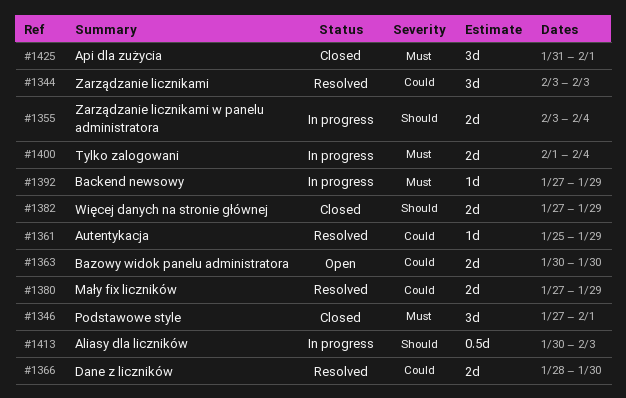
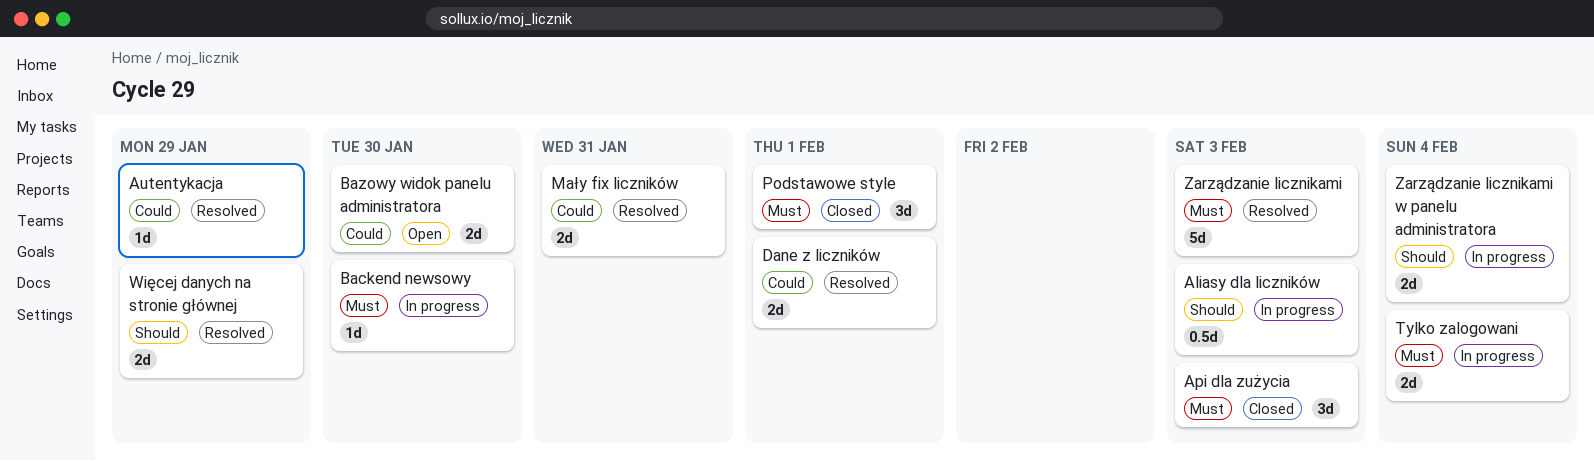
Api dla zużycia, due: Feb 1 -> Feb 3
Backend newsowy, due: Jan 29 -> Jan 30
Dane z liczników, due: Jan 30 -> Feb 1
Mały fix liczników, due: Jan 29 -> Jan 31
Więcej danych na stronie głównej, status: Closed -> Resolved
Zarządzanie licznikami, priority: Could -> Must
Zarządzanie licznikami, estimate: 3d -> 5d

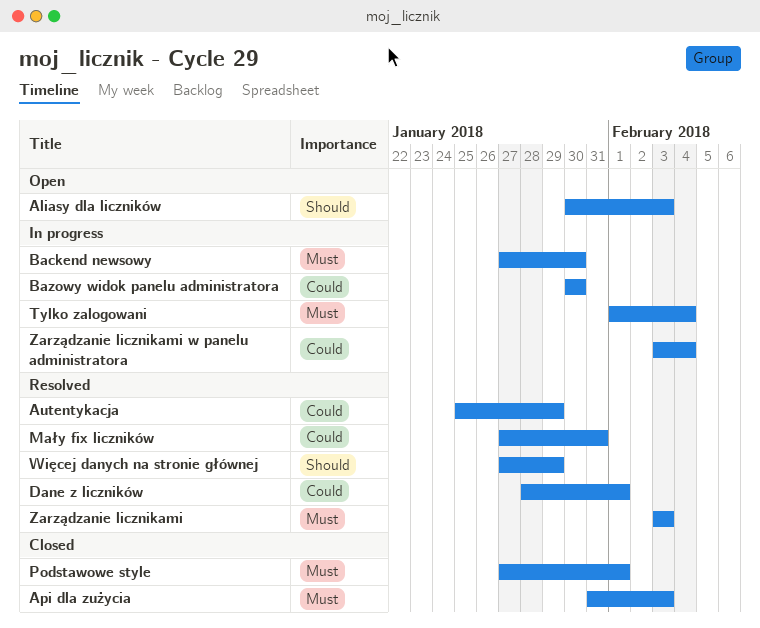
Aliasy dla liczników, status: In progress -> Open
Bazowy widok panelu administratora, status: Open -> In progress
Zarządzanie licznikami w panelu administratora, priority: Should -> Could

